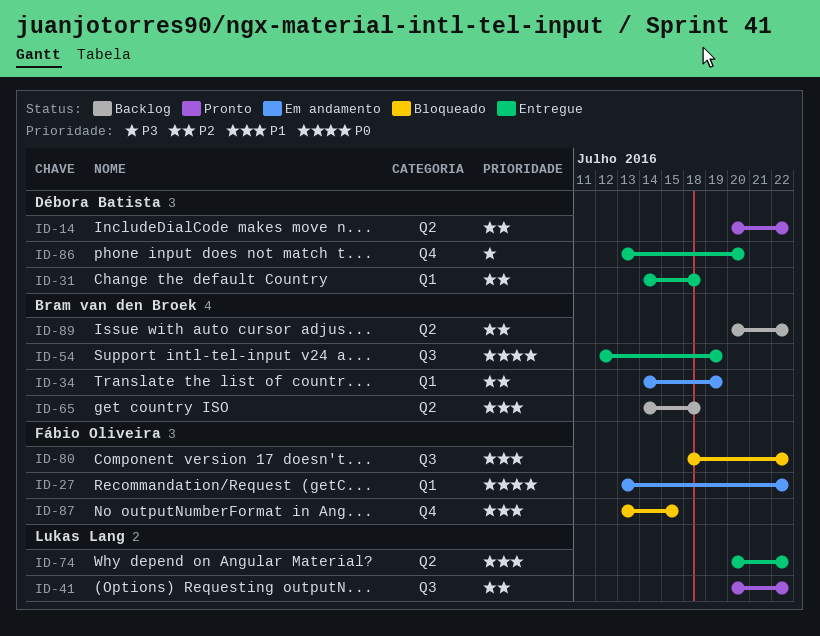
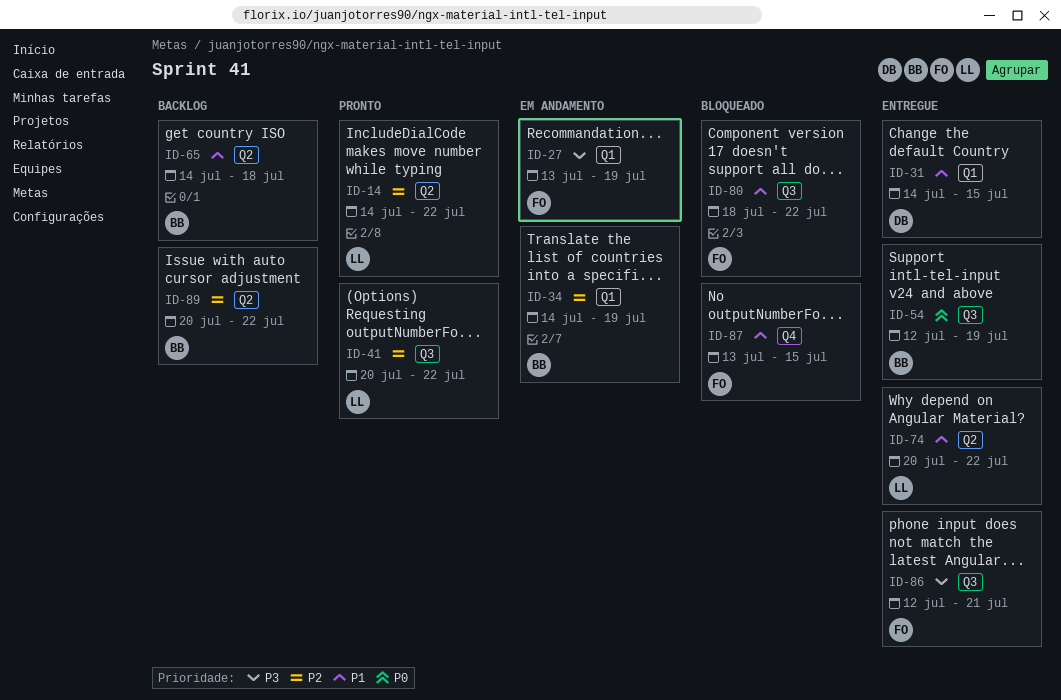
ID-14, owner: Débora Batista -> Lukas Lang
ID-14, start: Jul 20 -> Jul 14
ID-27, priority: P0 -> P3
ID-27, due: Jul 22 -> Jul 19
ID-31, priority: P2 -> P1
ID-31, due: Jul 18 -> Jul 15
ID-86, owner: Débora Batista -> Fábio Oliveira
ID-86, label: Q4 -> Q3
ID-86, start: Jul 13 -> Jul 12
ID-86, due: Jul 20 -> Jul 21

